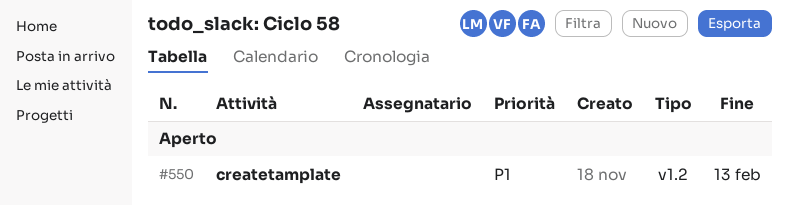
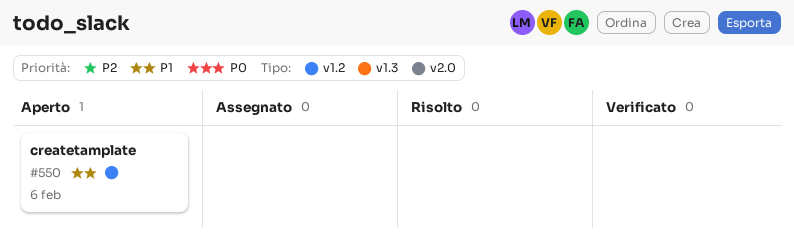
#550, due: Feb 13 -> Feb 6

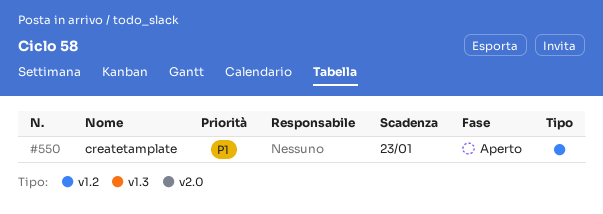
#550, due: Feb 6 -> Jan 23

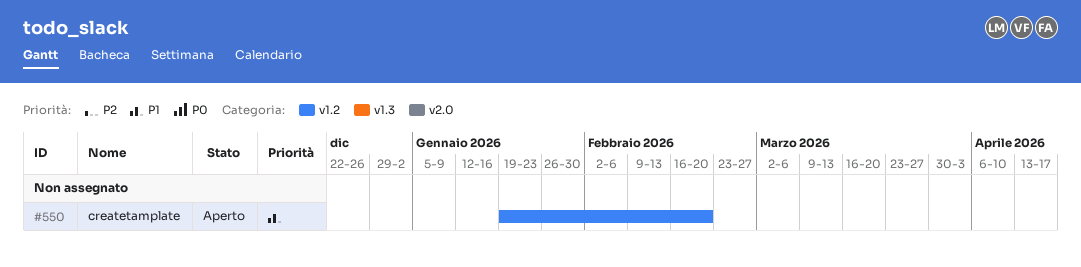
#550, due: Jan 23 -> Feb 20

